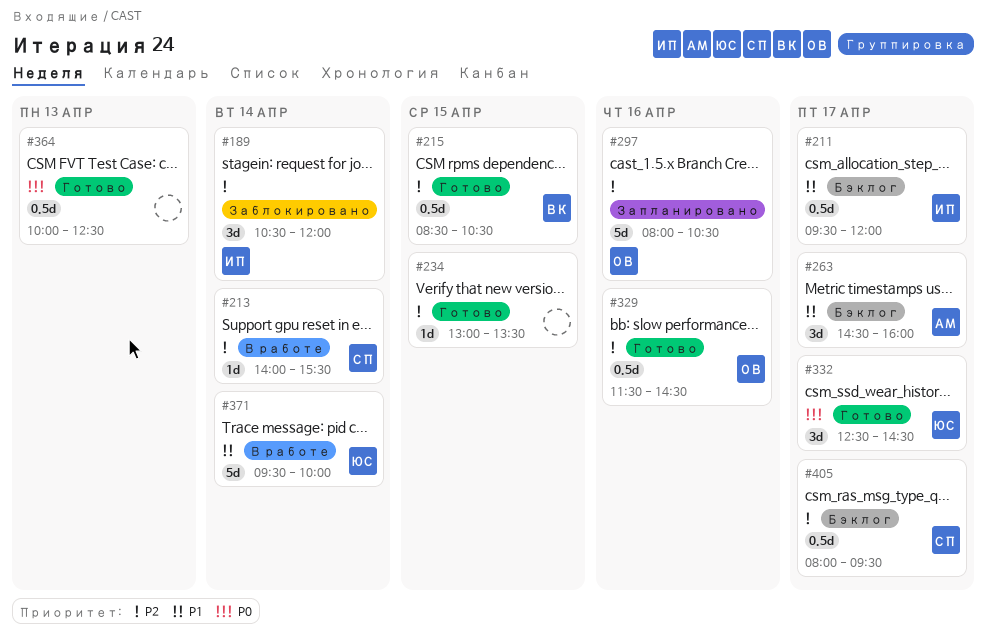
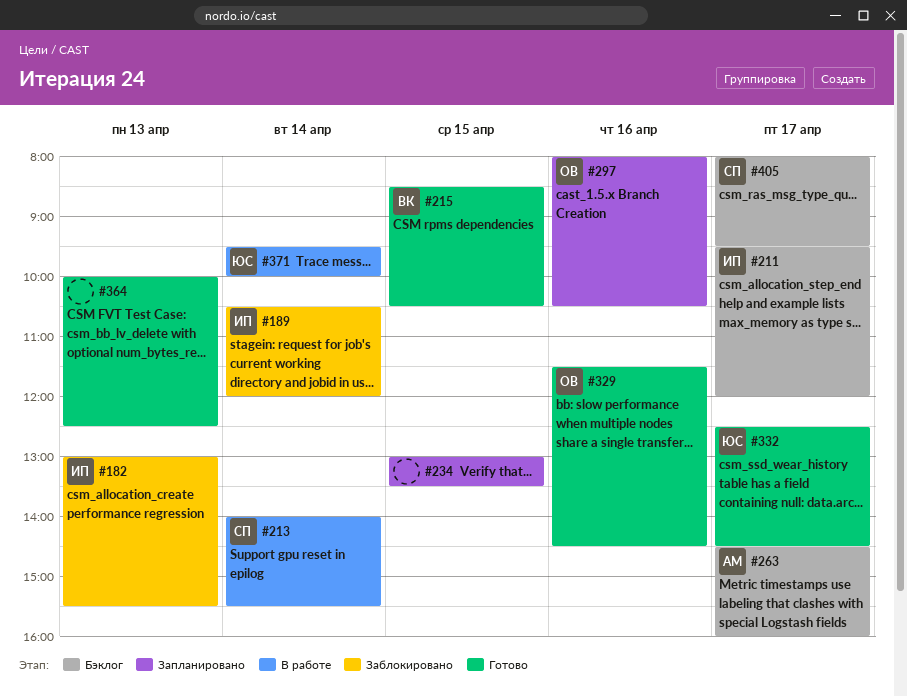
#182: none -> present
#234, status: Готово -> Запланировано

